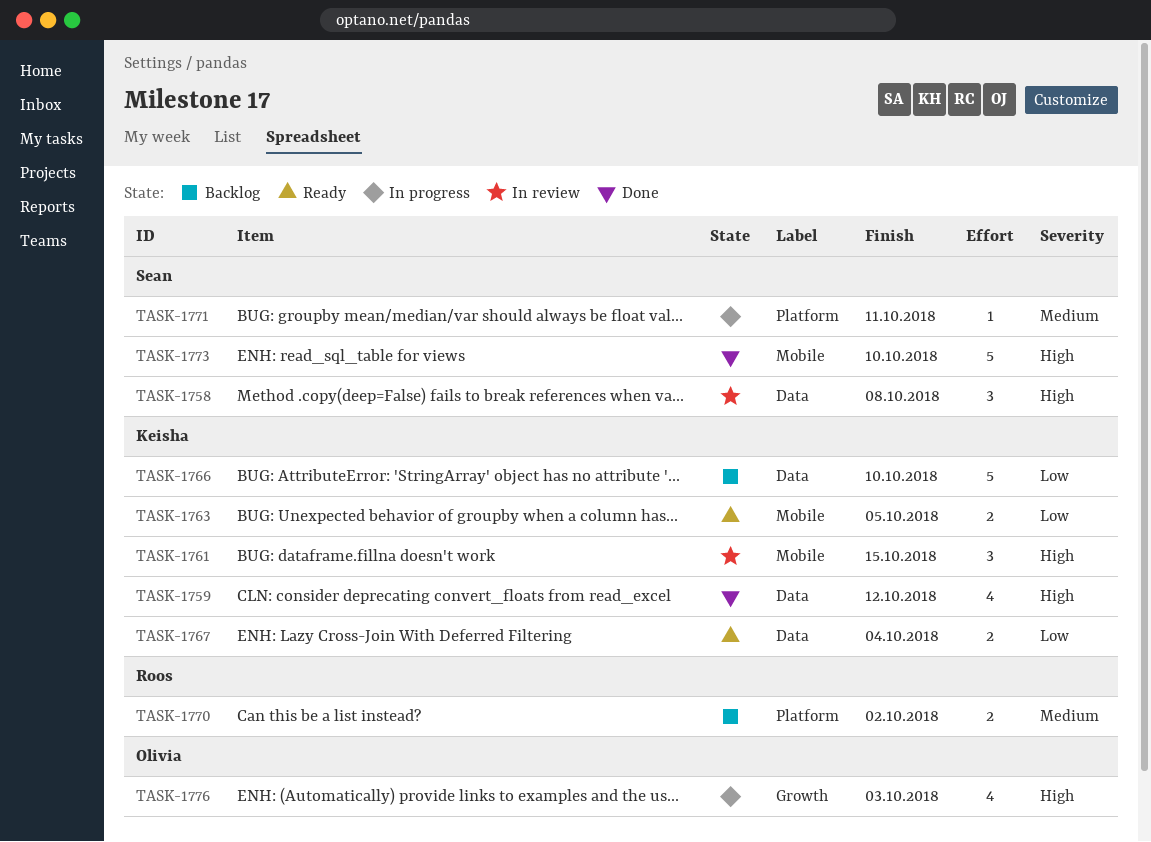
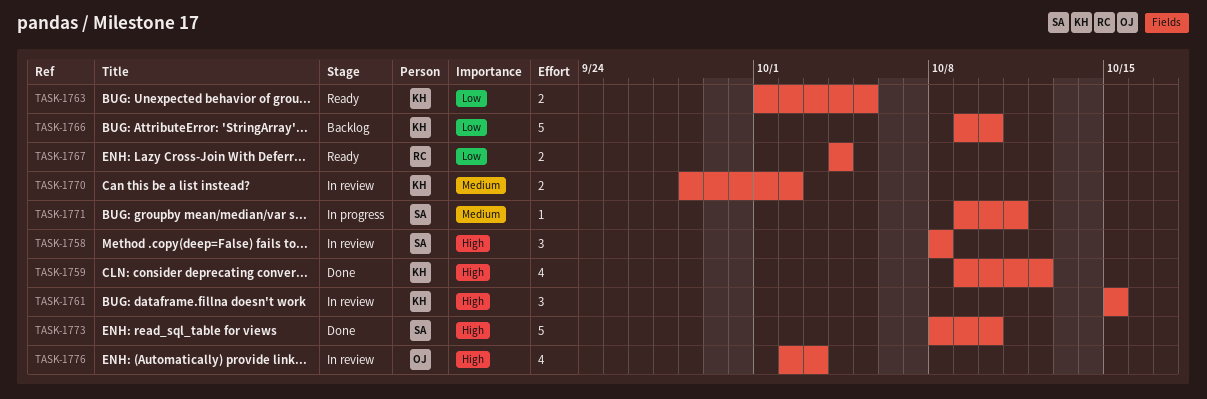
TASK-1767, owner: Keisha -> Roos
TASK-1770, status: Backlog -> In review
TASK-1770, owner: Roos -> Keisha
TASK-1776, status: In progress -> In review

